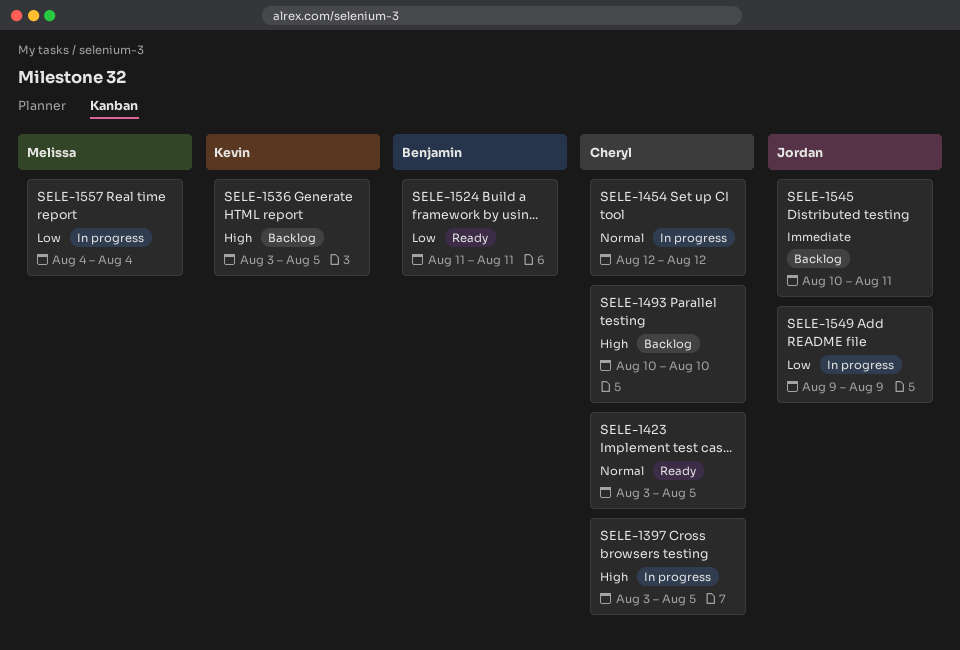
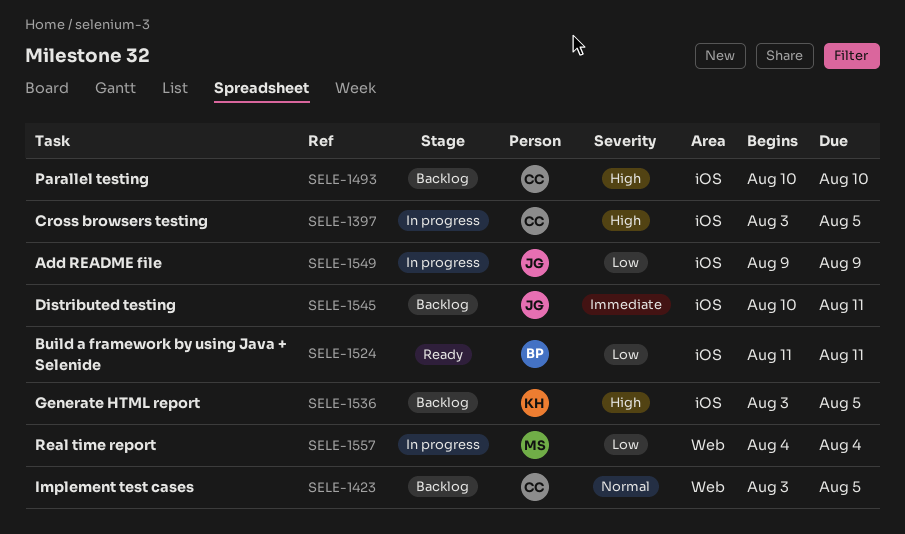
SELE-1423, status: Ready -> Backlog
SELE-1454: present -> none

